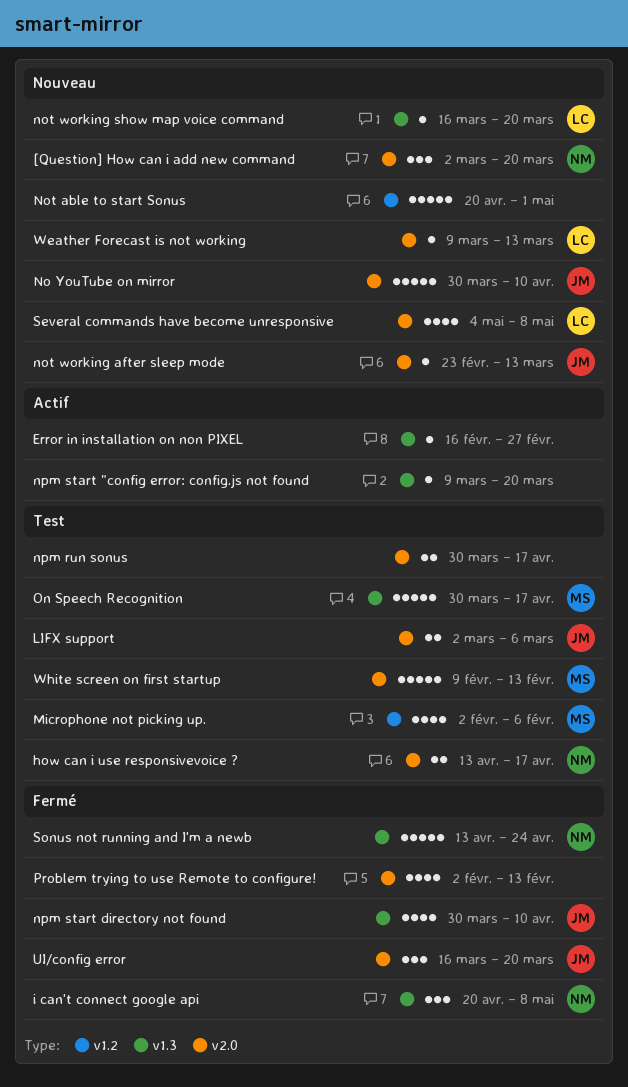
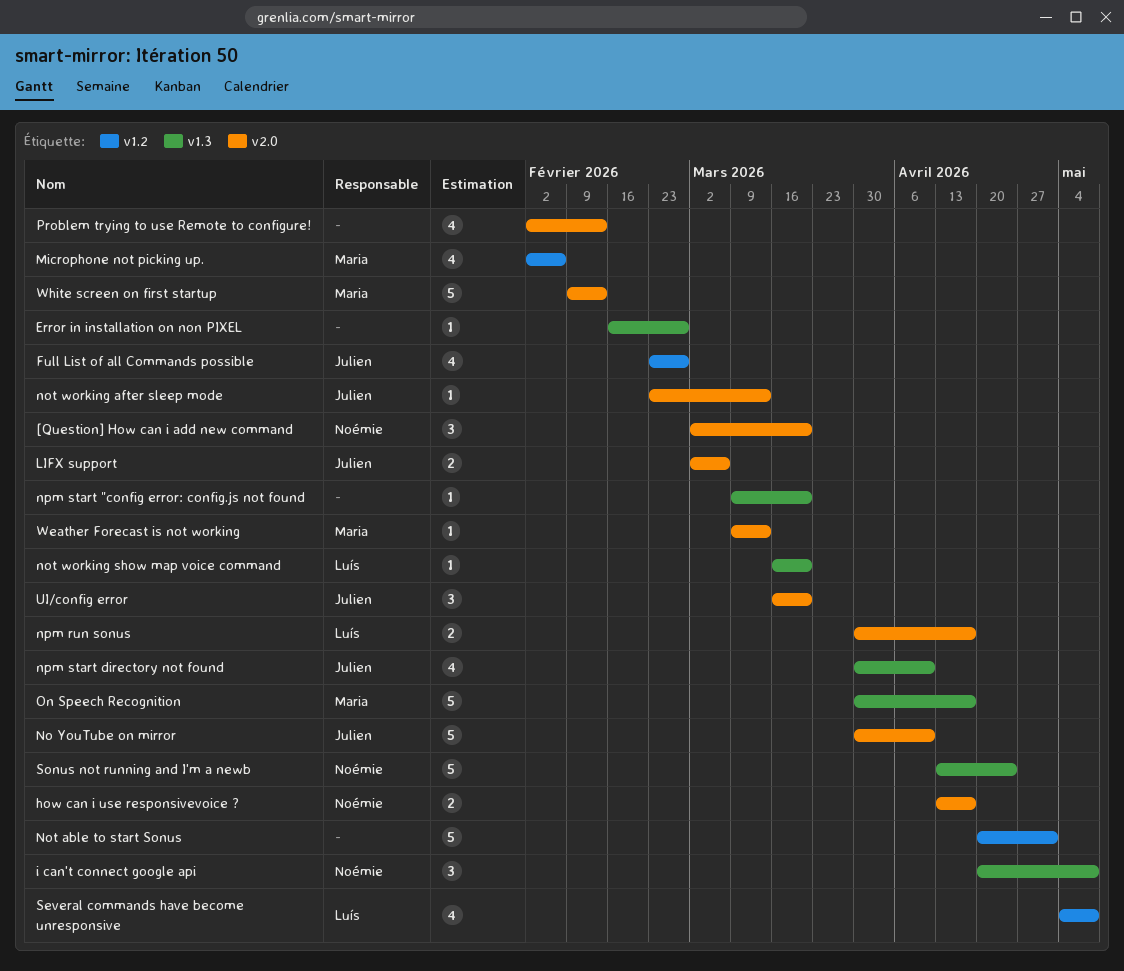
Full List of all Commands possible: none -> present
npm run sonus, owner: none -> Luís
Several commands have become unresponsive, label: v2.0 -> v1.2
Weather Forecast is not working, owner: Luís -> Maria

